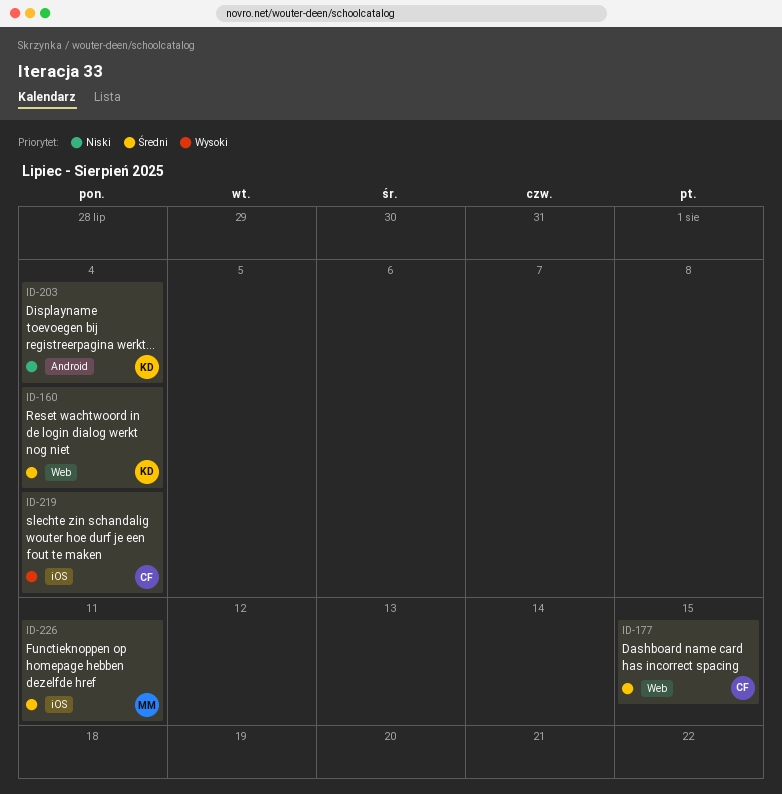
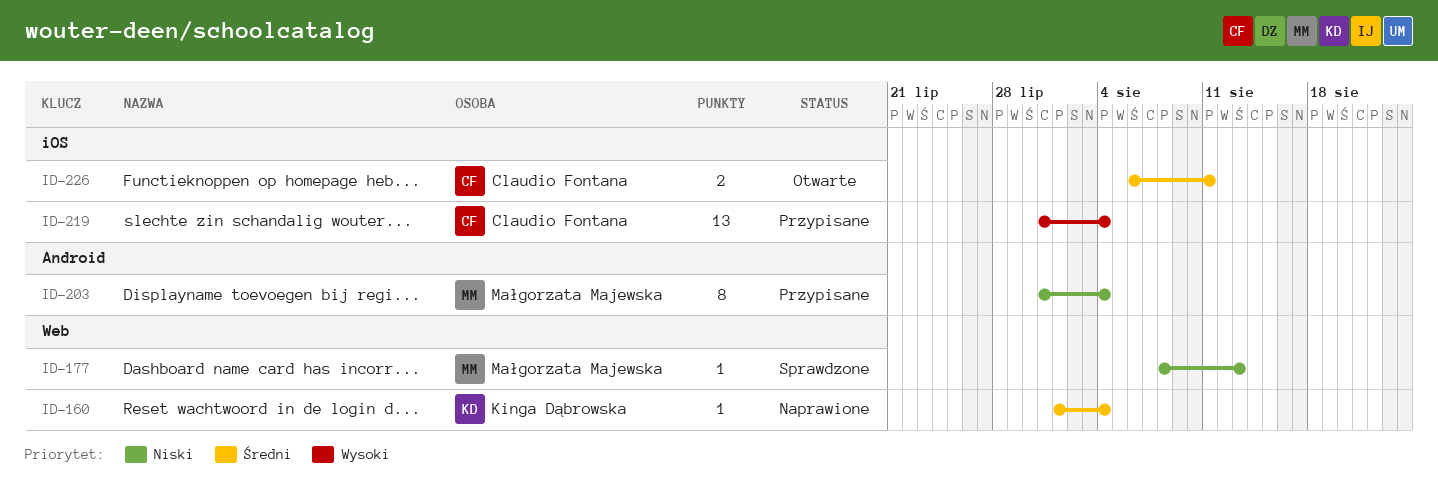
ID-177, owner: Claudio Fontana -> Małgorzata Majewska
ID-177, priority: Średni -> Niski
ID-177, due: Aug 15 -> Aug 13
ID-203, owner: Kinga Dąbrowska -> Małgorzata Majewska
ID-226, owner: Małgorzata Majewska -> Claudio Fontana

